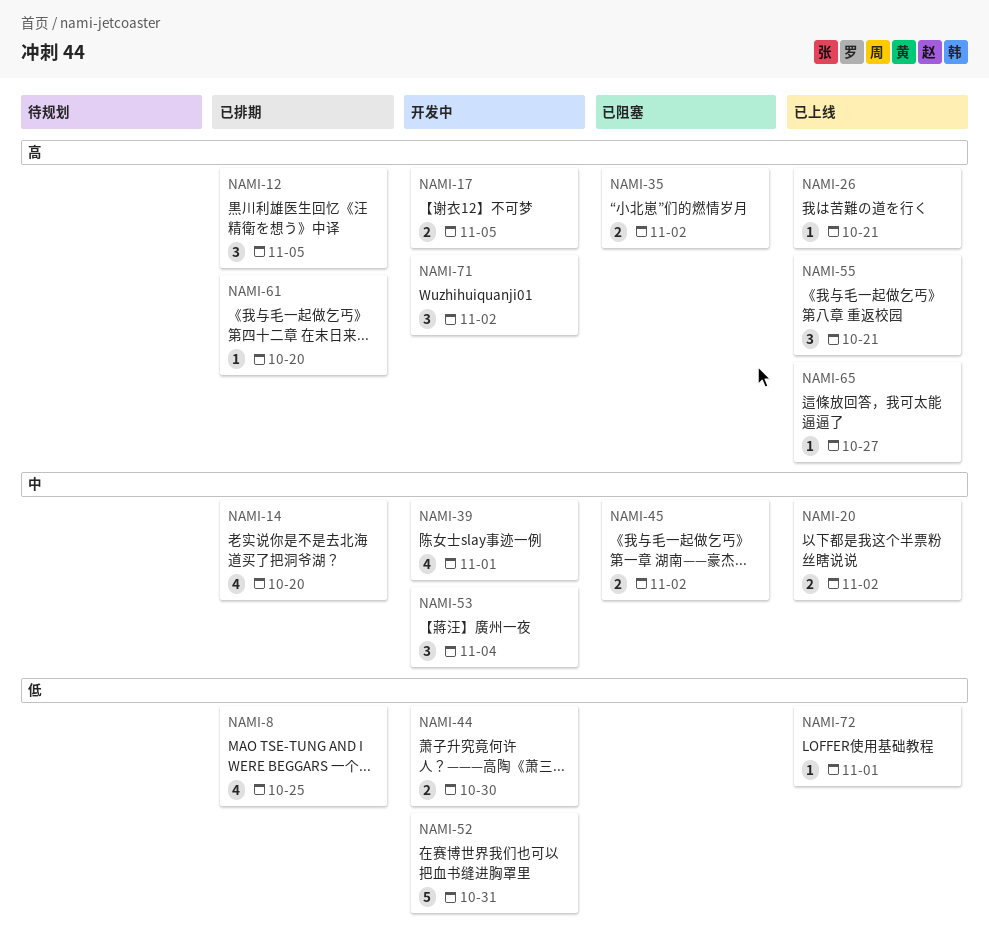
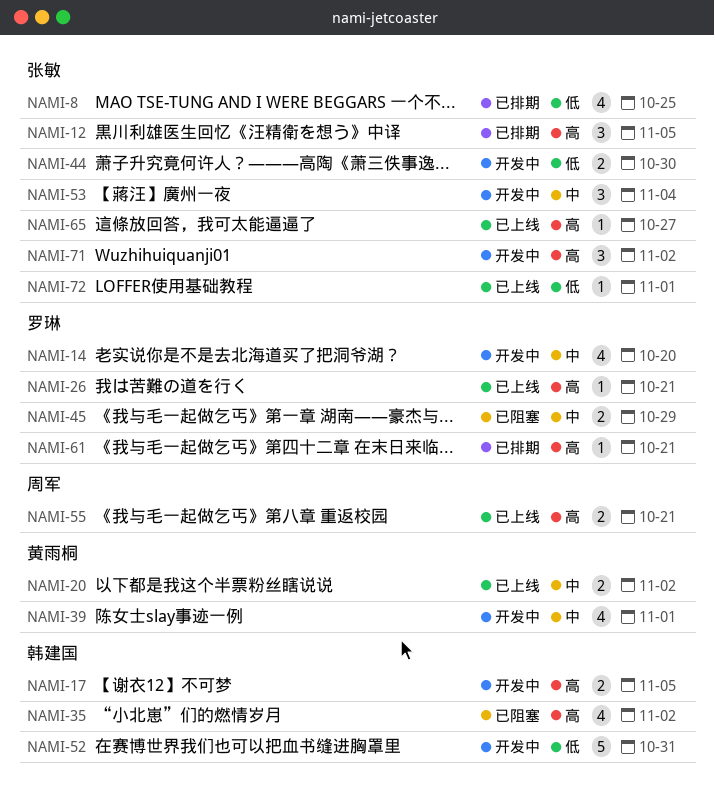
NAMI-14, status: 已排期 -> 开发中
NAMI-35, estimate: 2 -> 4
NAMI-45, due: Nov 2 -> Oct 29
NAMI-55, estimate: 3 -> 2
NAMI-61, due: Oct 20 -> Oct 21

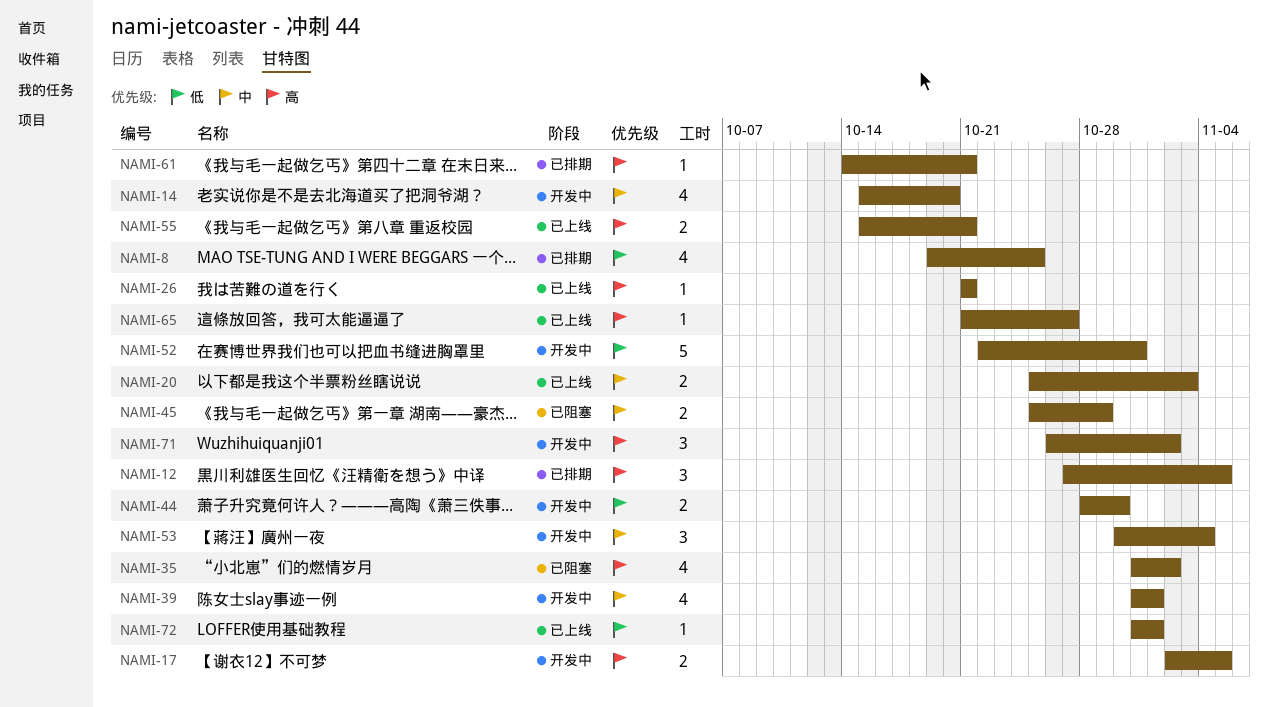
NAMI-20, due: Nov 2 -> Nov 3

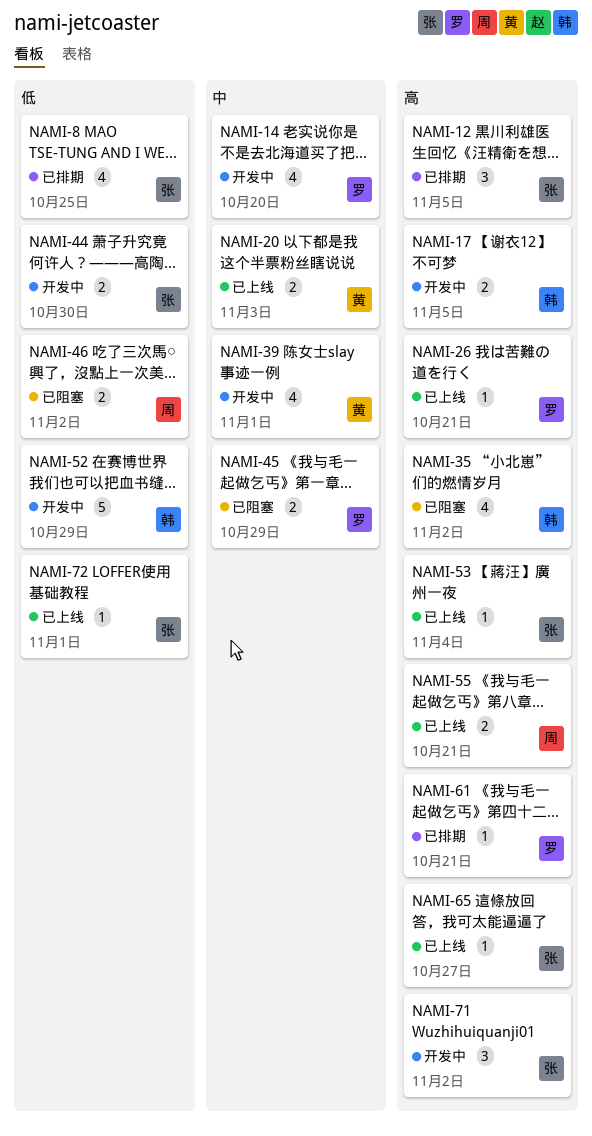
NAMI-46: none -> present
NAMI-52, due: Oct 31 -> Oct 29
NAMI-53, status: 开发中 -> 已上线
NAMI-53, priority: 中 -> 高
NAMI-53, estimate: 3 -> 1

